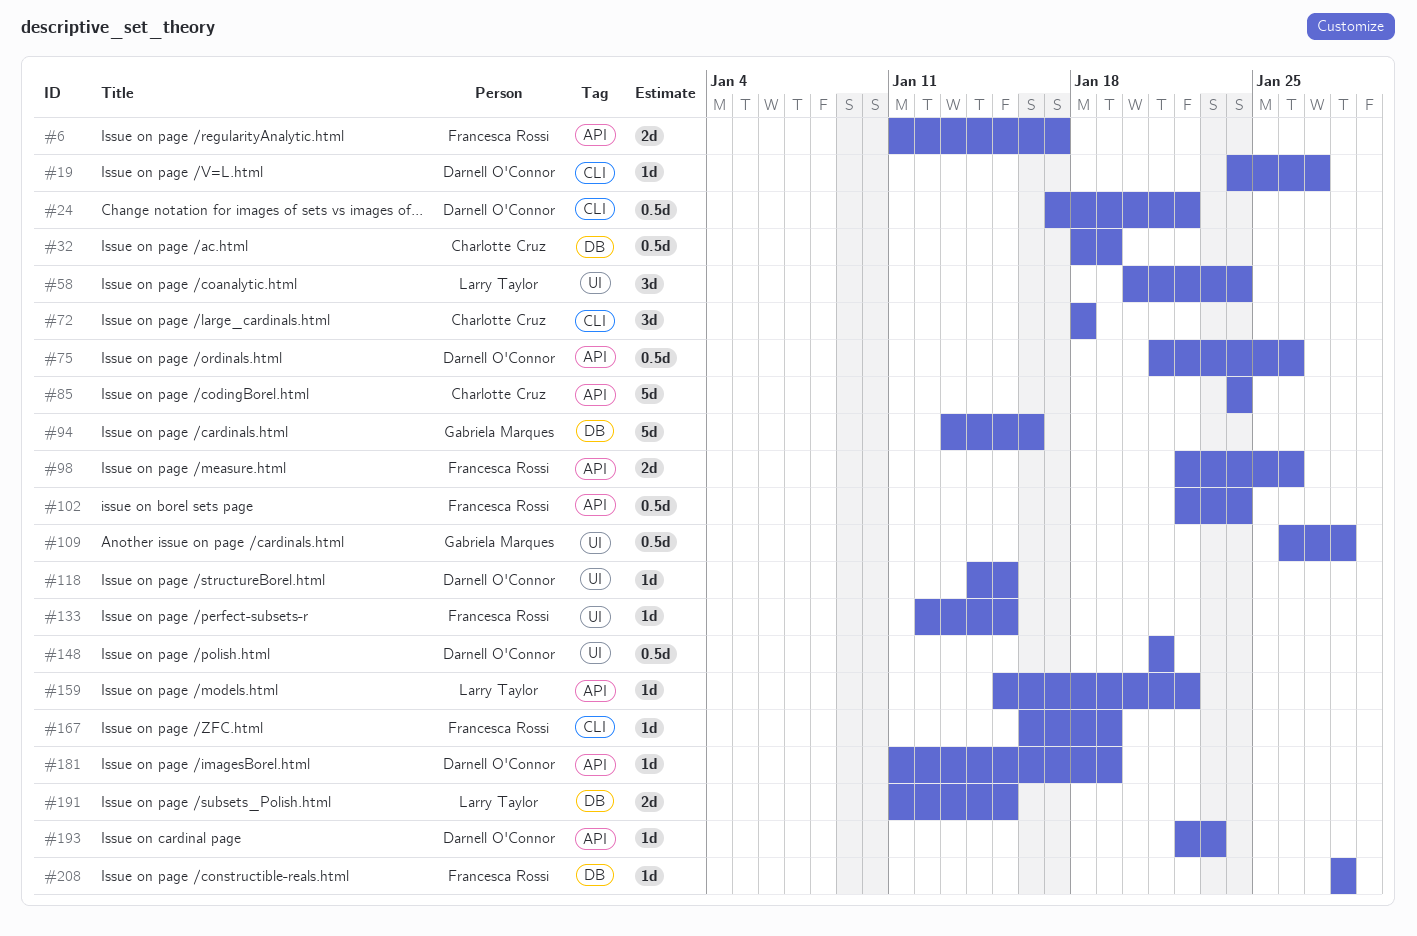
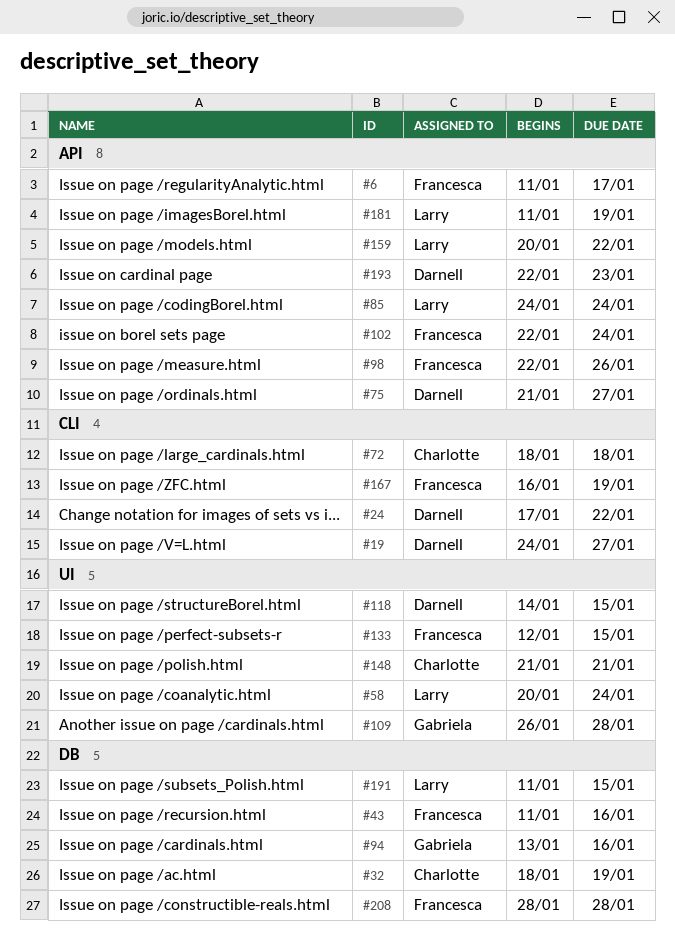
#43: none -> present
#75, due: Jan 26 -> Jan 27
#85, owner: Charlotte Cruz -> Larry Taylor
#148, owner: Darnell O'Connor -> Charlotte Cruz
#159, start: Jan 15 -> Jan 20
#181, owner: Darnell O'Connor -> Larry Taylor

